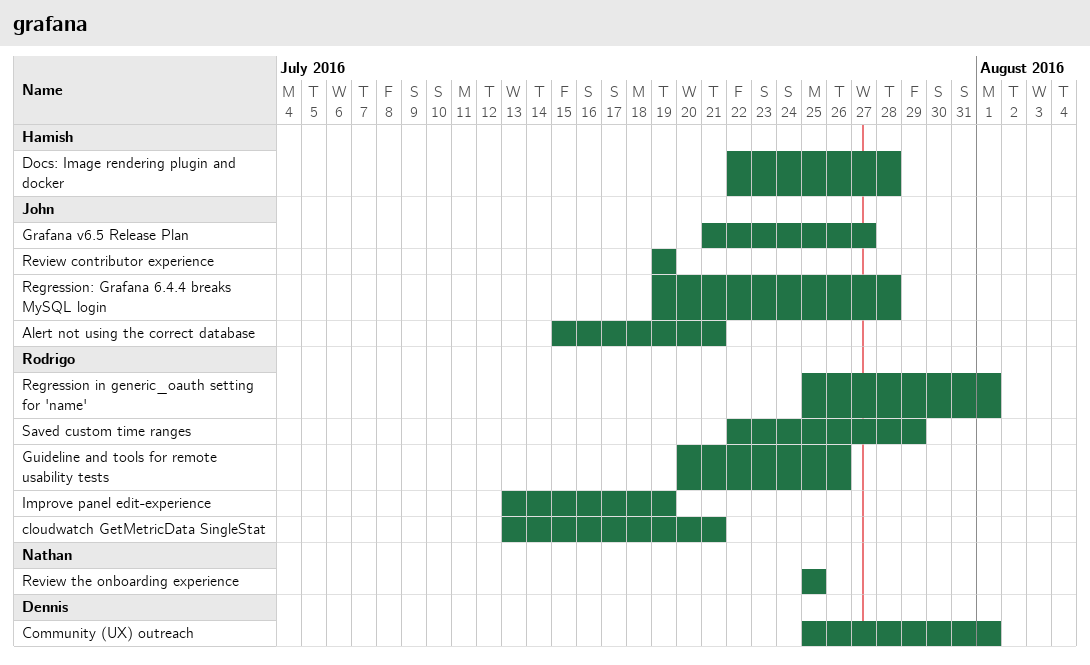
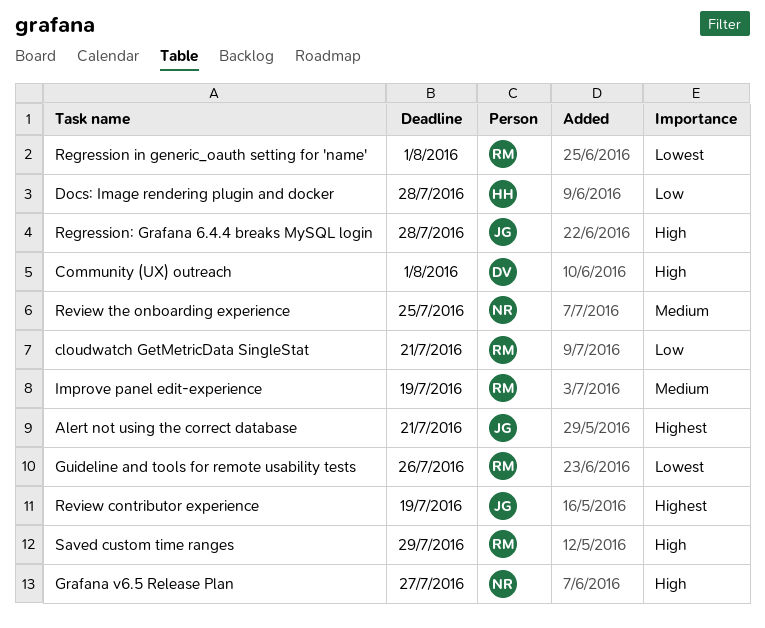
Grafana v6.5 Release Plan, owner: John -> Nathan

